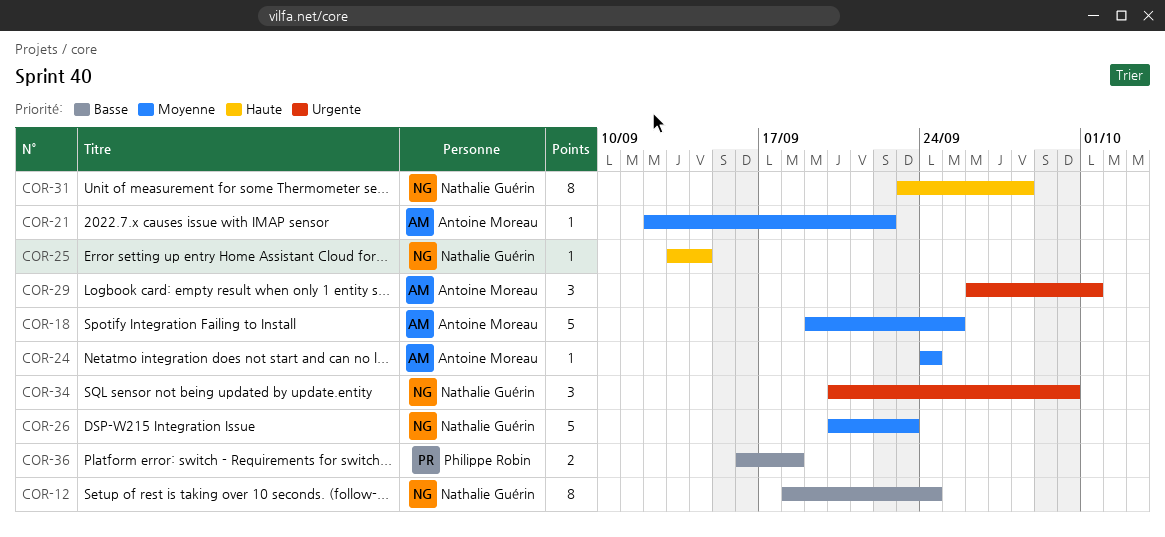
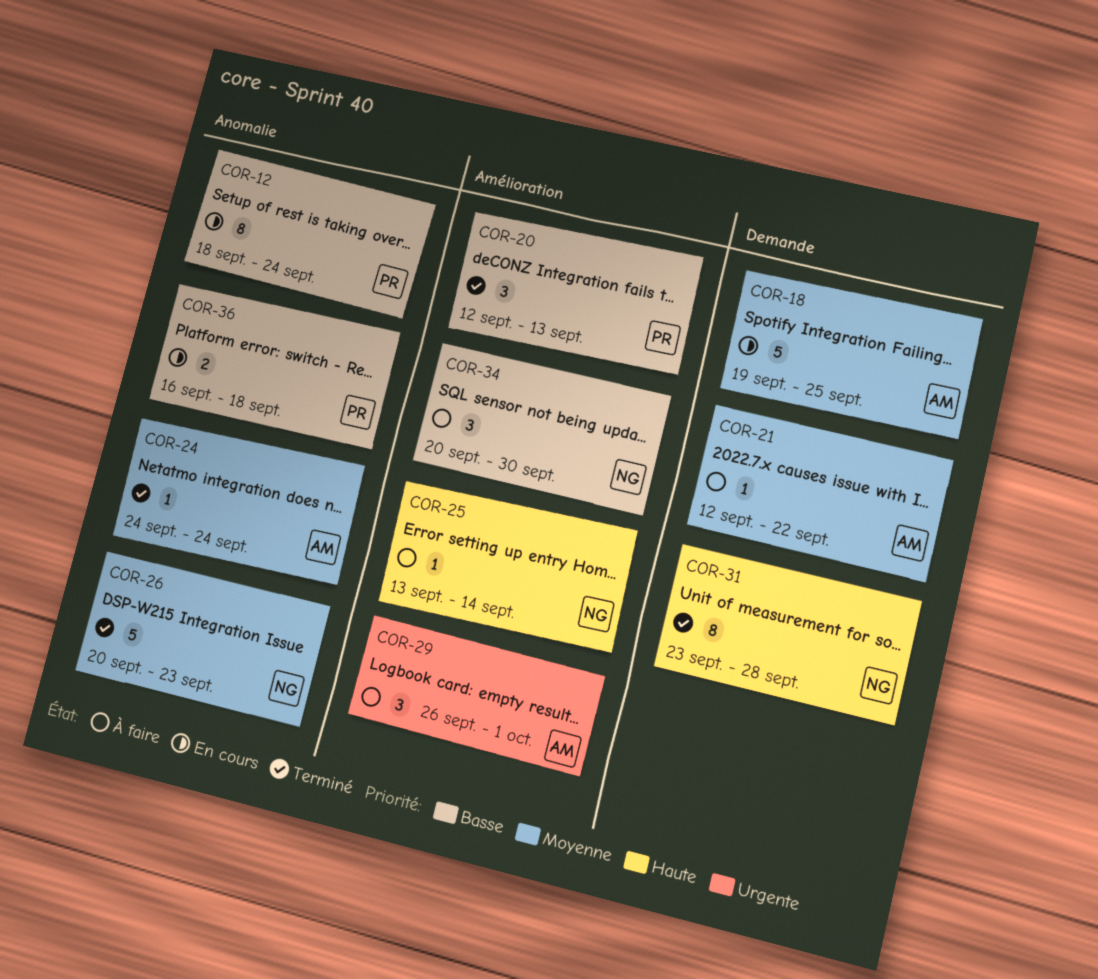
COR-12, owner: Nathalie Guérin -> Philippe Robin
COR-20: none -> present
COR-34, priority: Urgente -> Basse

